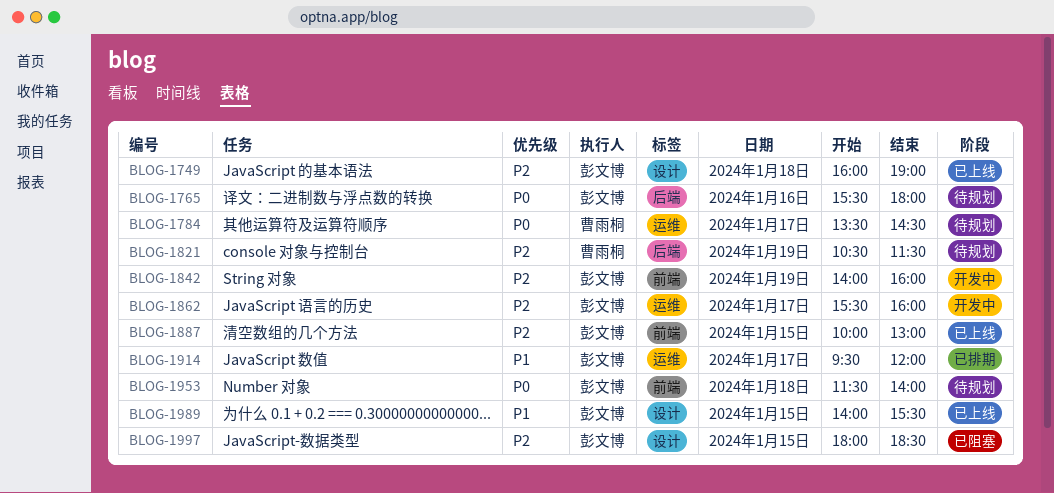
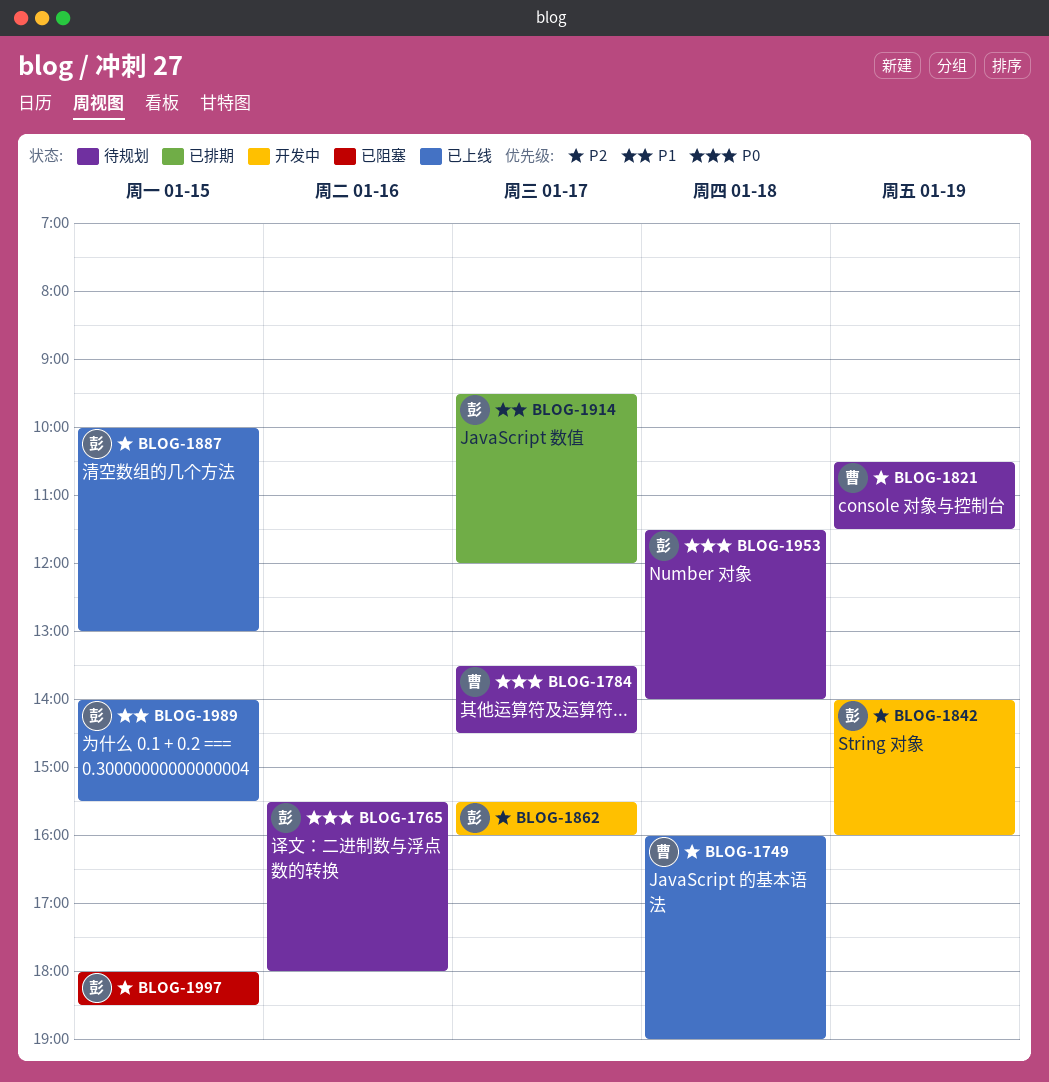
BLOG-1749, owner: 彭文博 -> 曹雨桐

